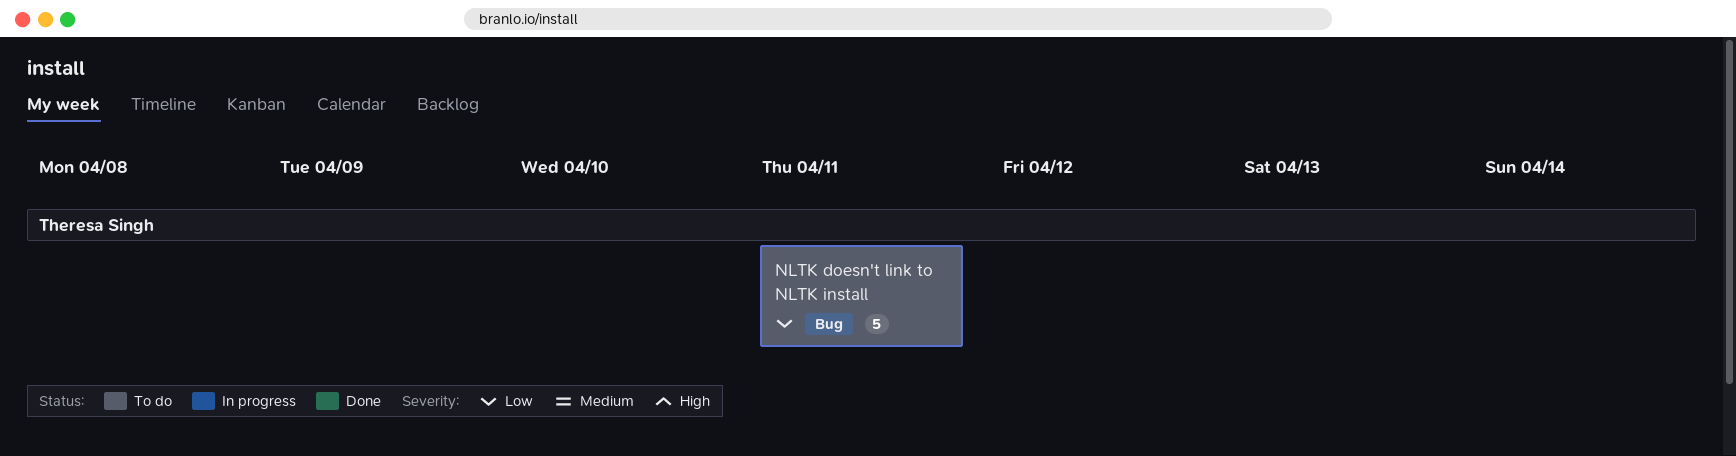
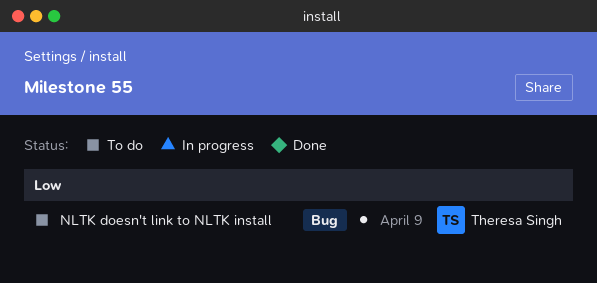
NLTK doesn't link to NLTK install, estimate: 5 -> 1
NLTK doesn't link to NLTK install, due: Apr 11 -> Apr 9

